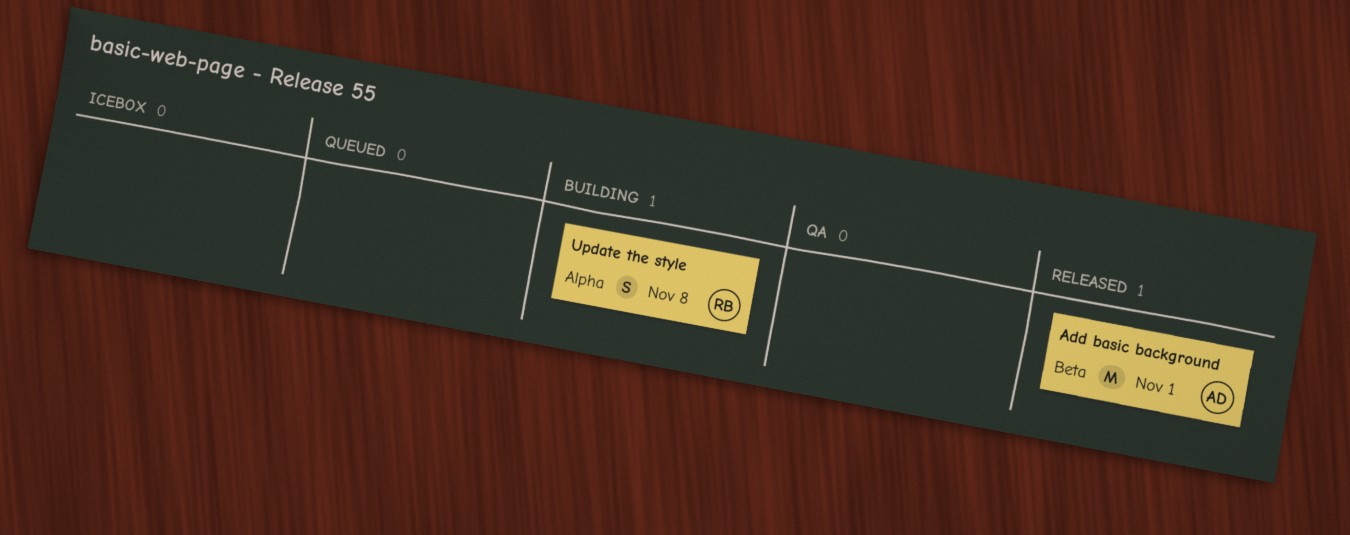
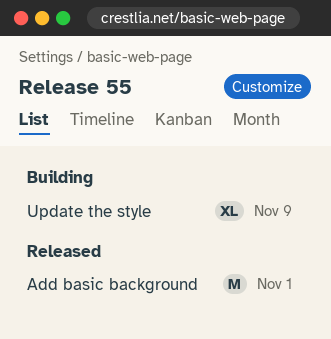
Update the style, estimate: S -> XL
Update the style, due: Nov 8 -> Nov 9

